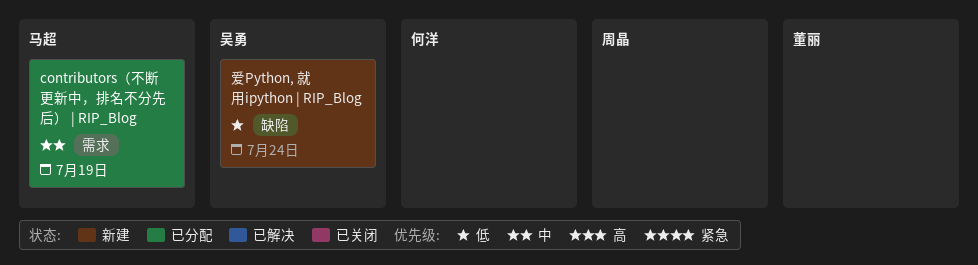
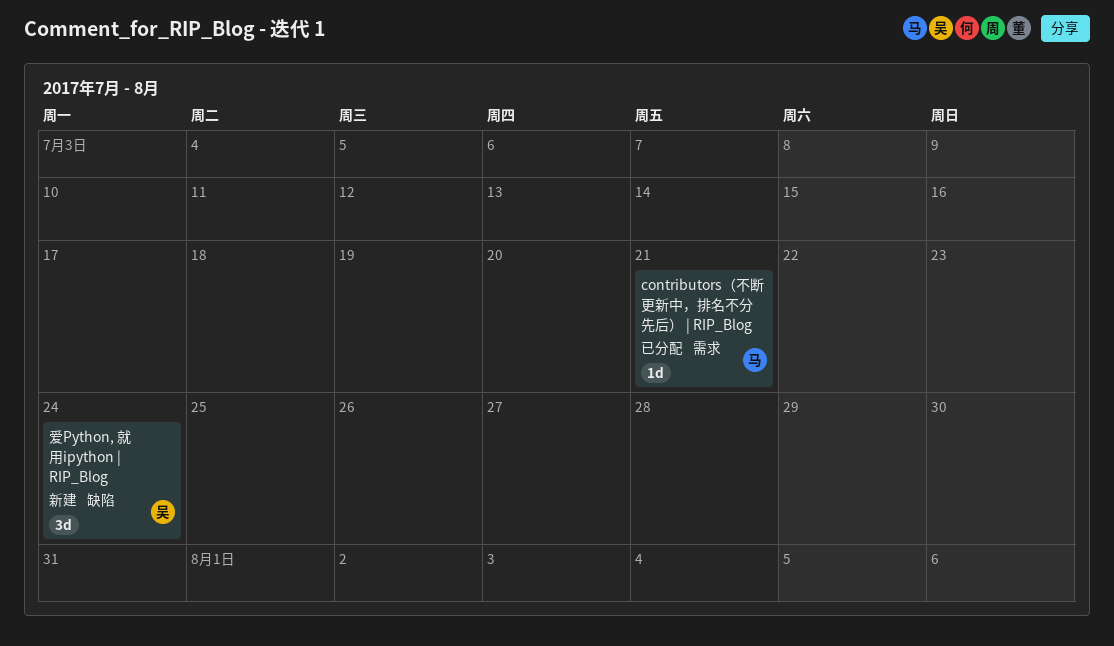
contributors（不断更新中，排名不分先后） | RIP_Blog, due: Jul 19 -> Jul 21

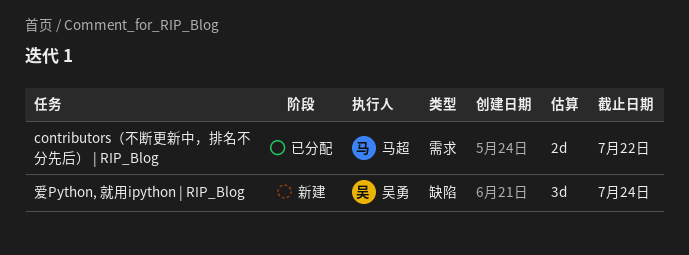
contributors（不断更新中，排名不分先后） | RIP_Blog, estimate: 1d -> 2d
contributors（不断更新中，排名不分先后） | RIP_Blog, due: Jul 21 -> Jul 22

